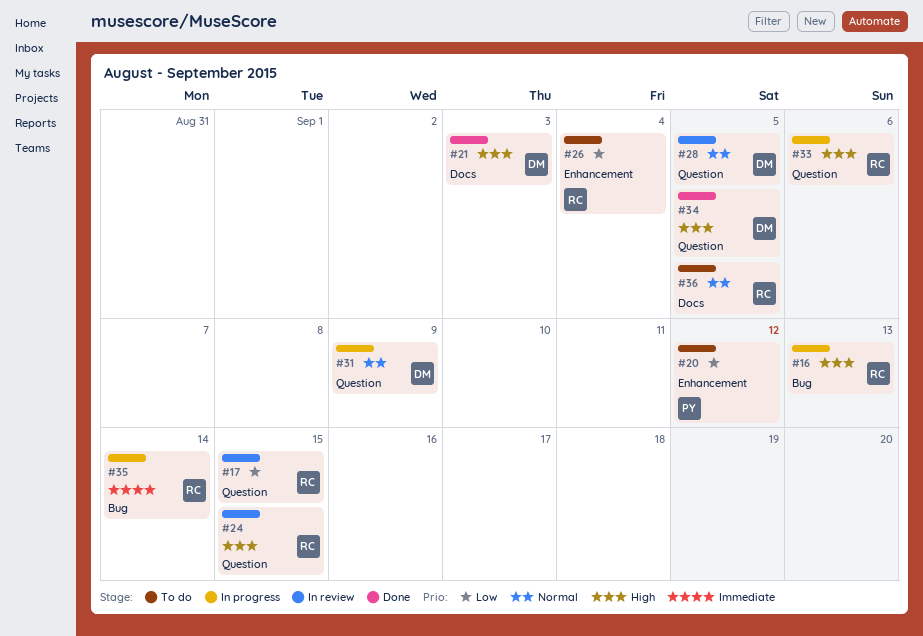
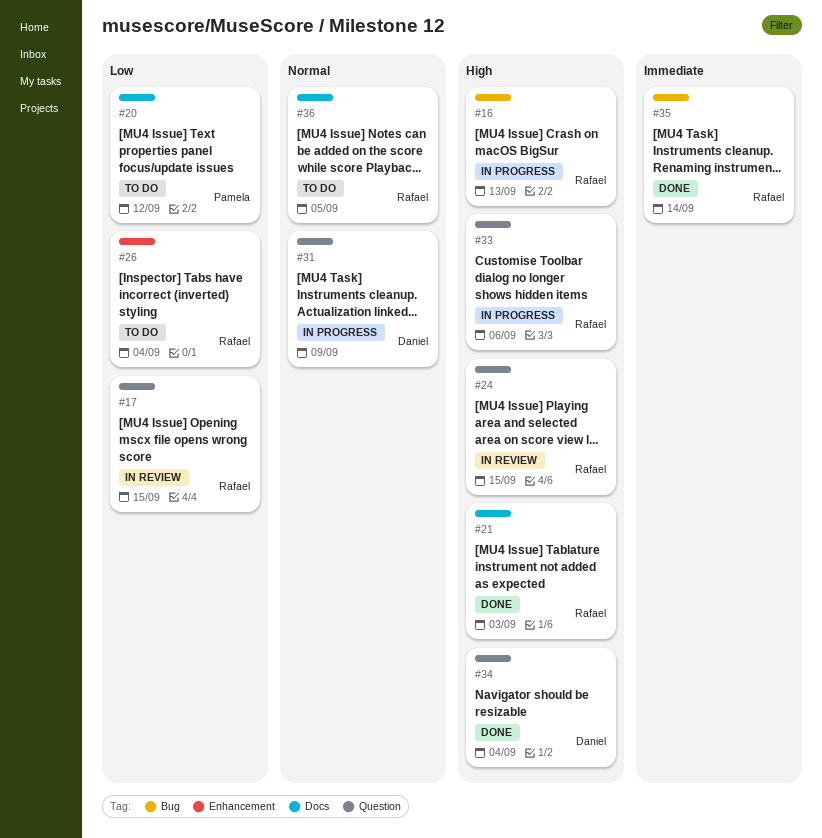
#20, label: Enhancement -> Docs
#21, owner: Daniel -> Rafael
#28: present -> none
#34, due: Sep 5 -> Sep 4
#35, status: In progress -> Done

